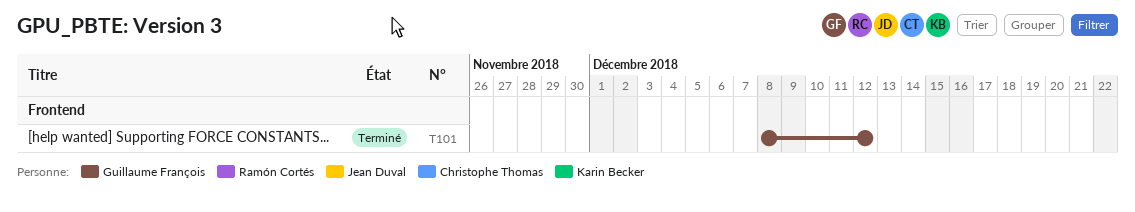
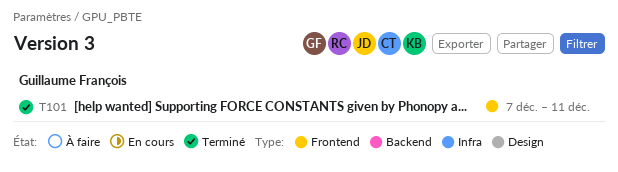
T101, start: Dec 8 -> Dec 7
T101, due: Dec 12 -> Dec 11

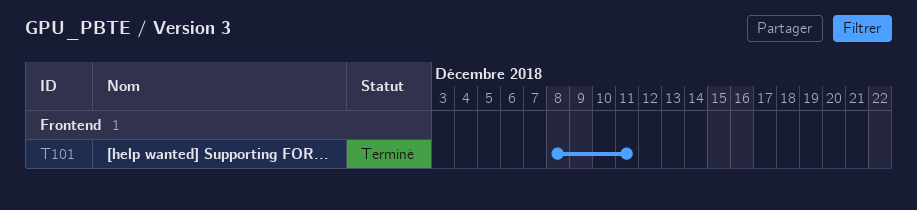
T101, start: Dec 7 -> Dec 8

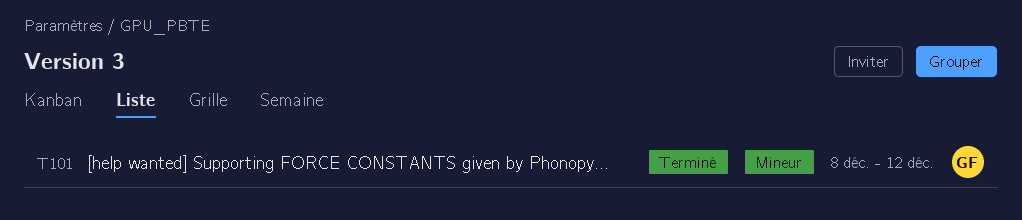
T101, due: Dec 11 -> Dec 12

